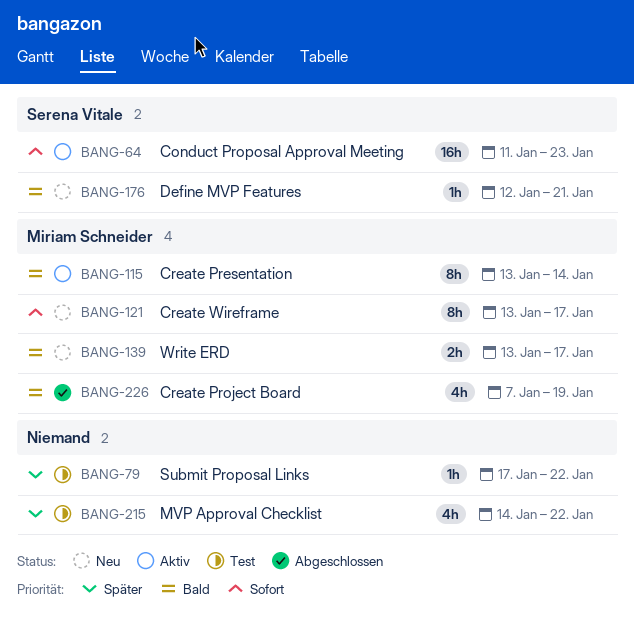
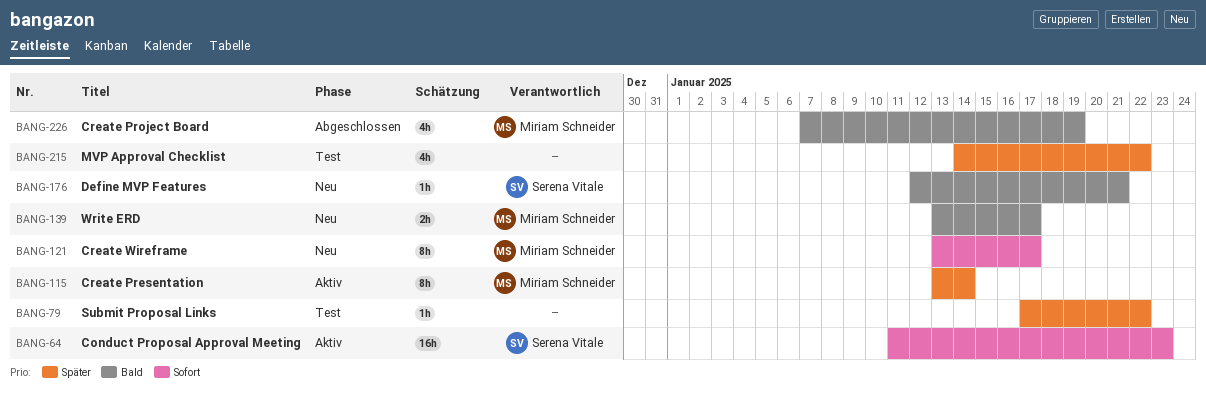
BANG-115, priority: Bald -> Später

